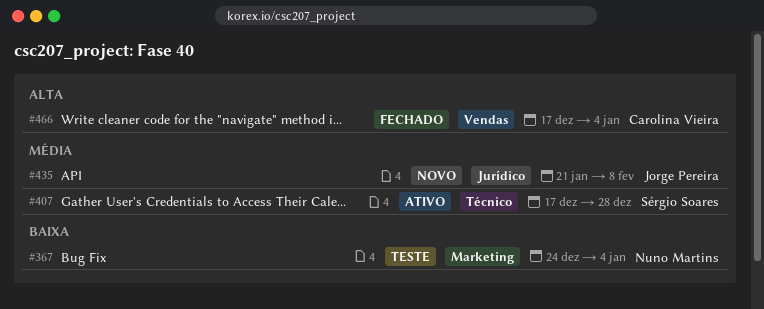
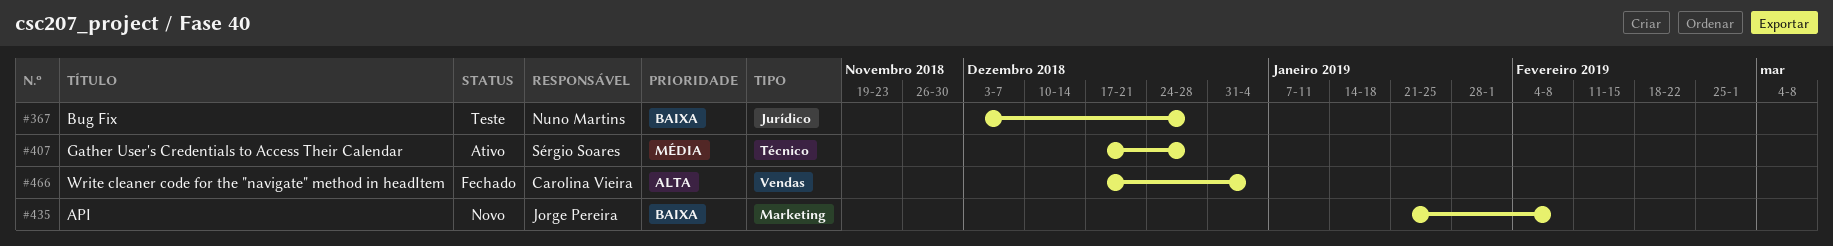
#367, label: Marketing -> Jurídico
#367, start: Dec 24 -> Dec 3
#367, due: Jan 4 -> Dec 28
#435, priority: Média -> Baixa
#435, label: Jurídico -> Marketing

